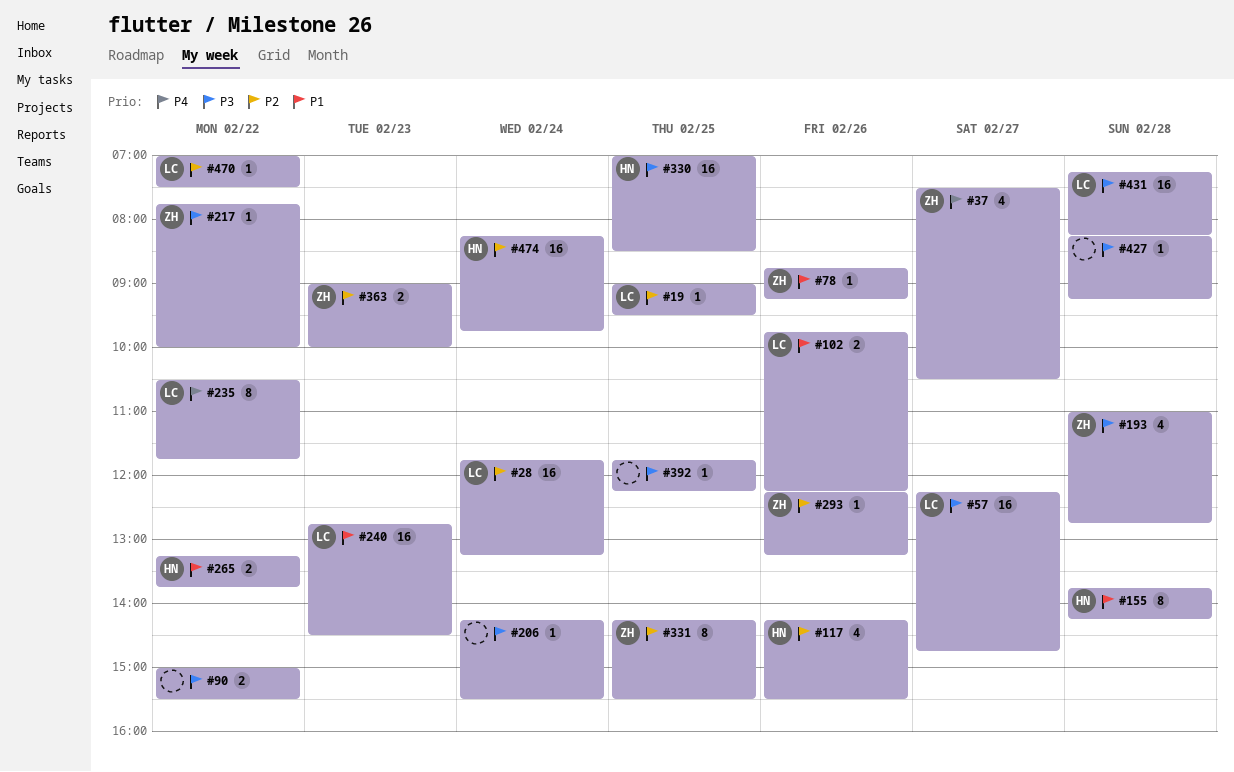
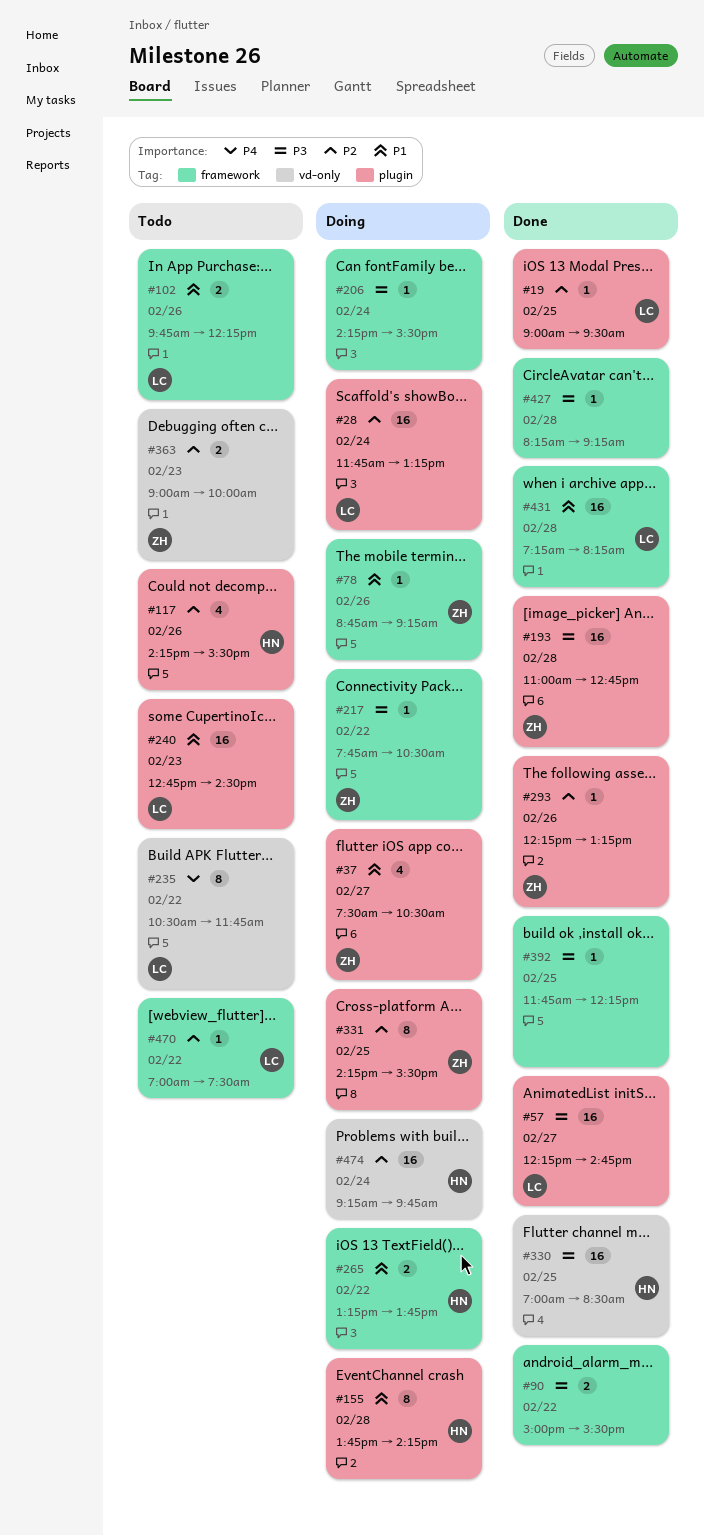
#37, priority: P4 -> P1
#193, estimate: 4 -> 16
#217, ends: 10:00 -> 10:30
#431, priority: P3 -> P1
#474, begins: 08:15 -> 09:15

